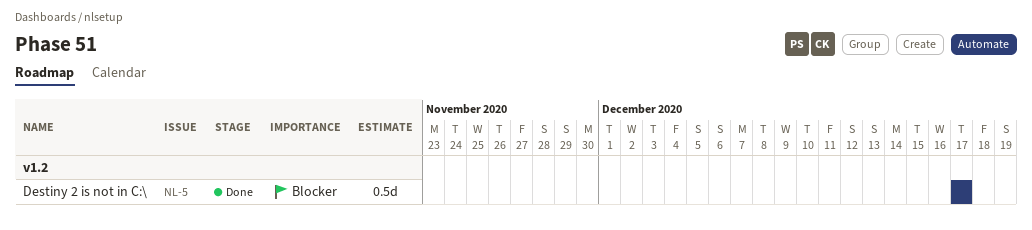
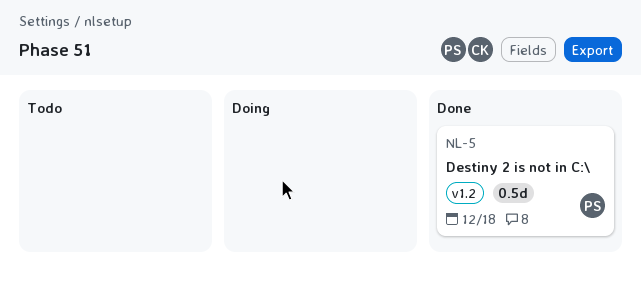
NL-5, due: Dec 17 -> Dec 18

